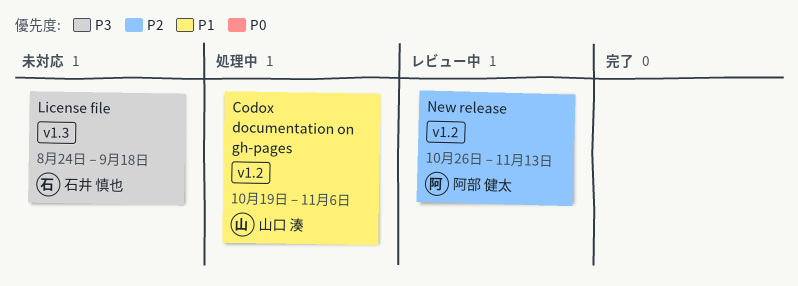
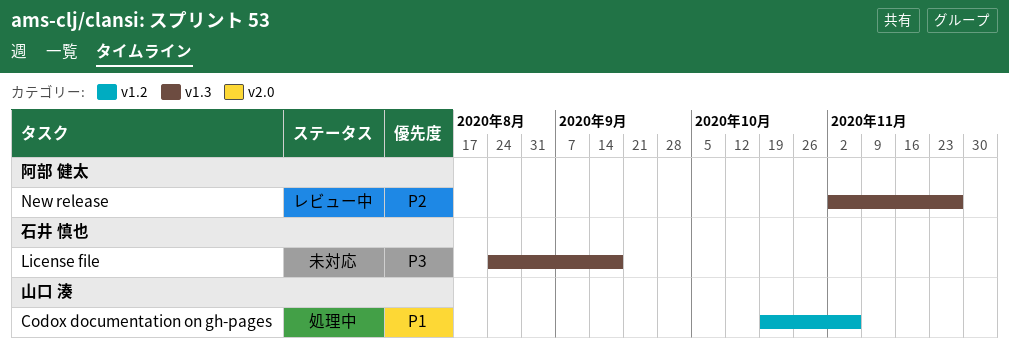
New release, label: v1.2 -> v1.3
New release, start: Oct 26 -> Nov 2
New release, due: Nov 13 -> Nov 27

